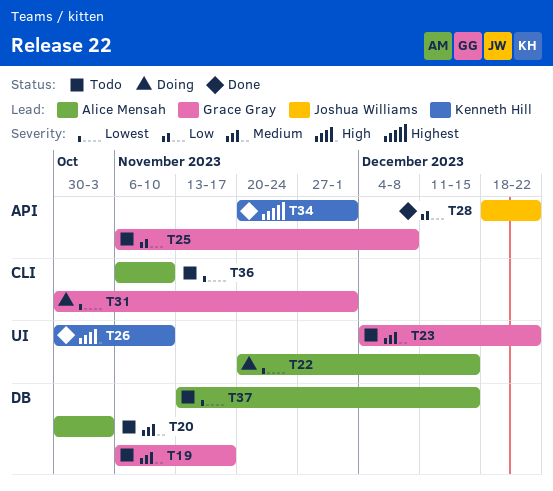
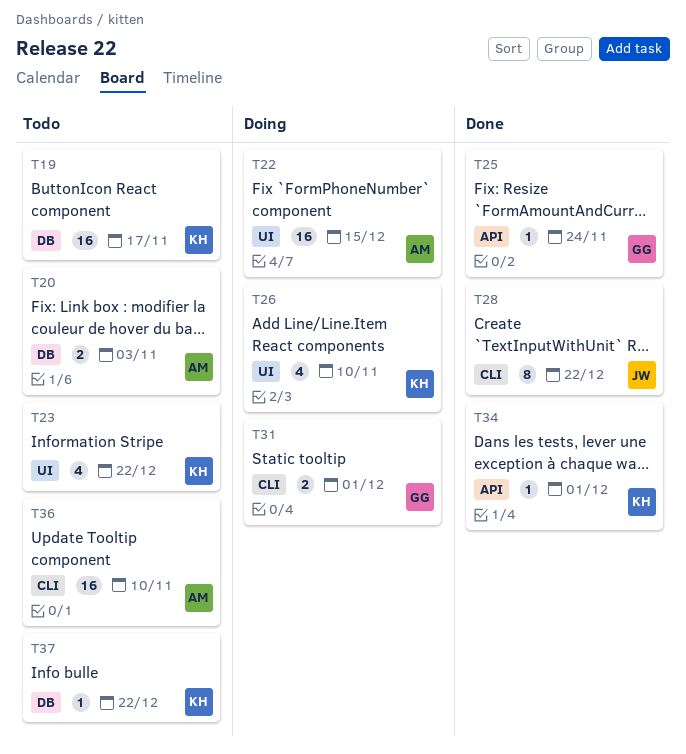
T19, owner: Grace Gray -> Kenneth Hill
T23, owner: Grace Gray -> Kenneth Hill
T25, status: Todo -> Done
T25, due: Dec 8 -> Nov 24
T26, status: Done -> Doing
T28, label: API -> CLI
T37, owner: Alice Mensah -> Kenneth Hill
T37, due: Dec 15 -> Dec 22

